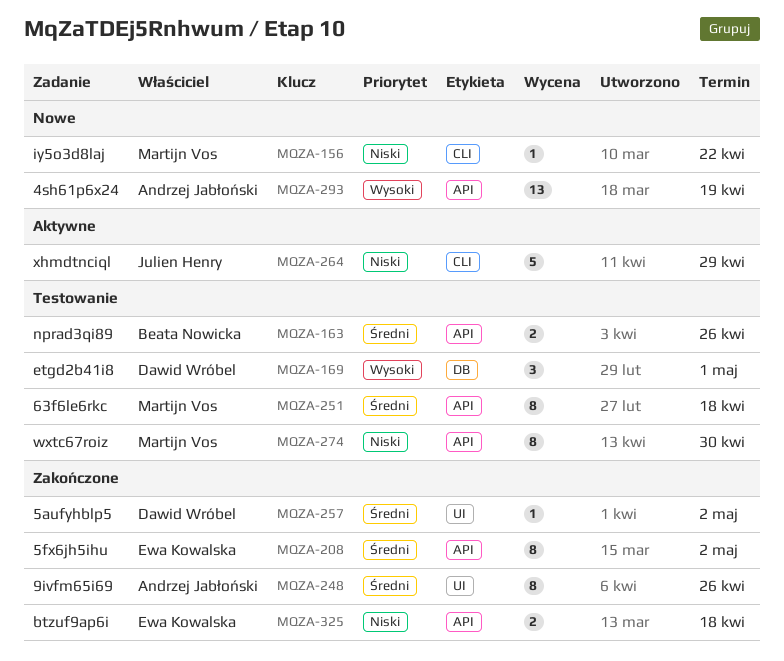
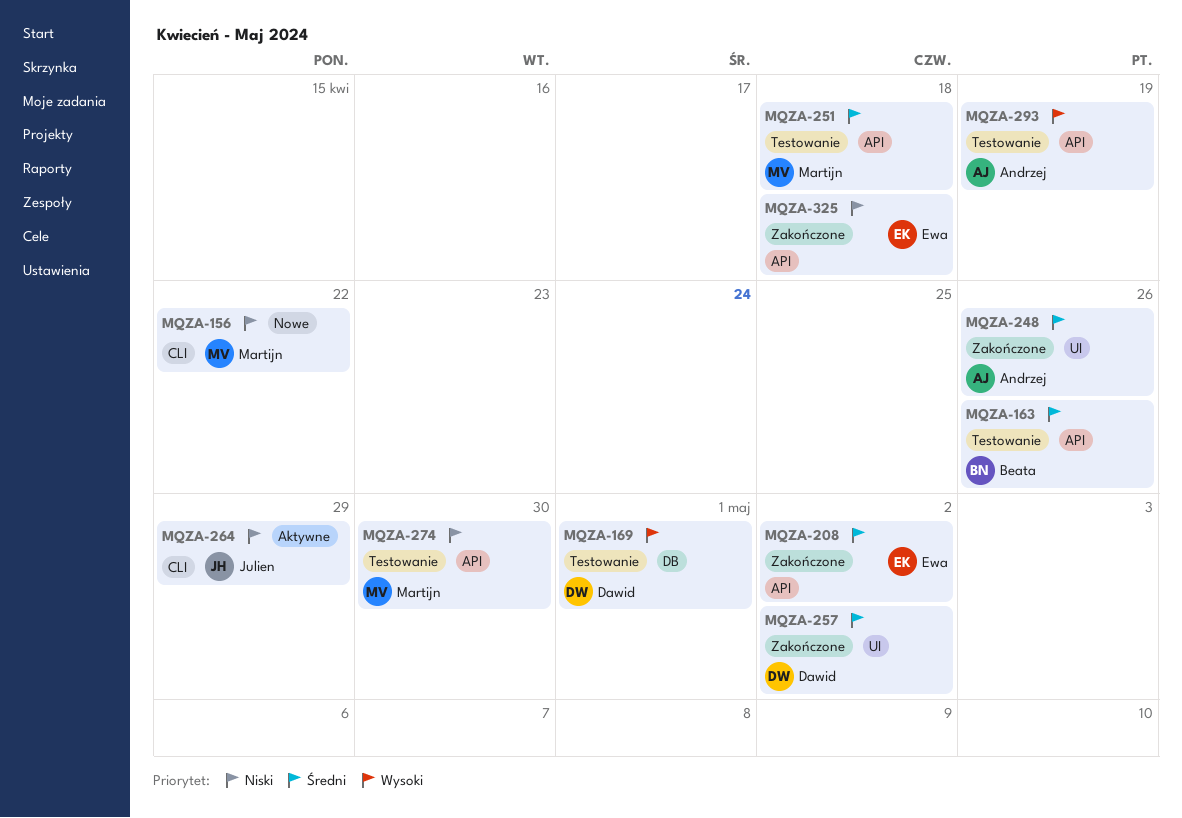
MQZA-293, status: Nowe -> Testowanie

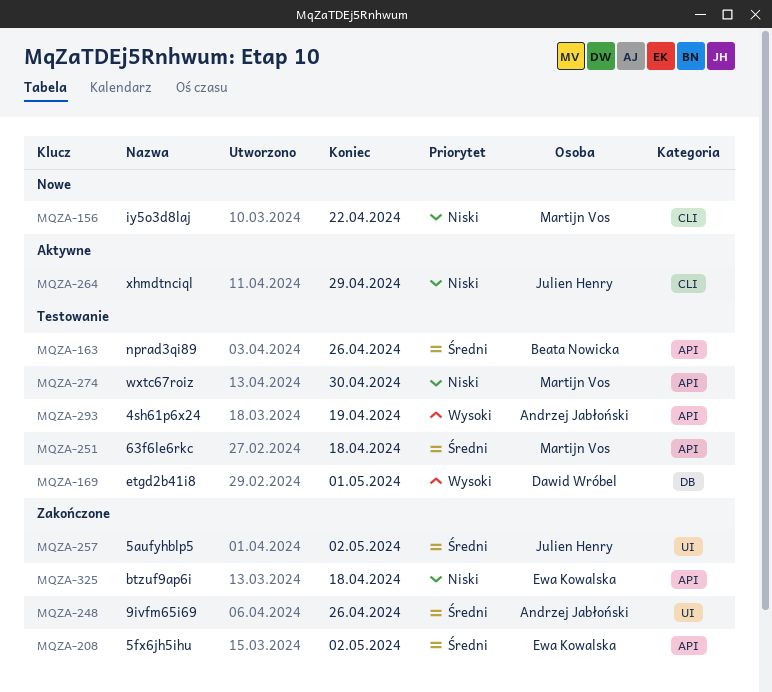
MQZA-257, owner: Dawid Wróbel -> Julien Henry

